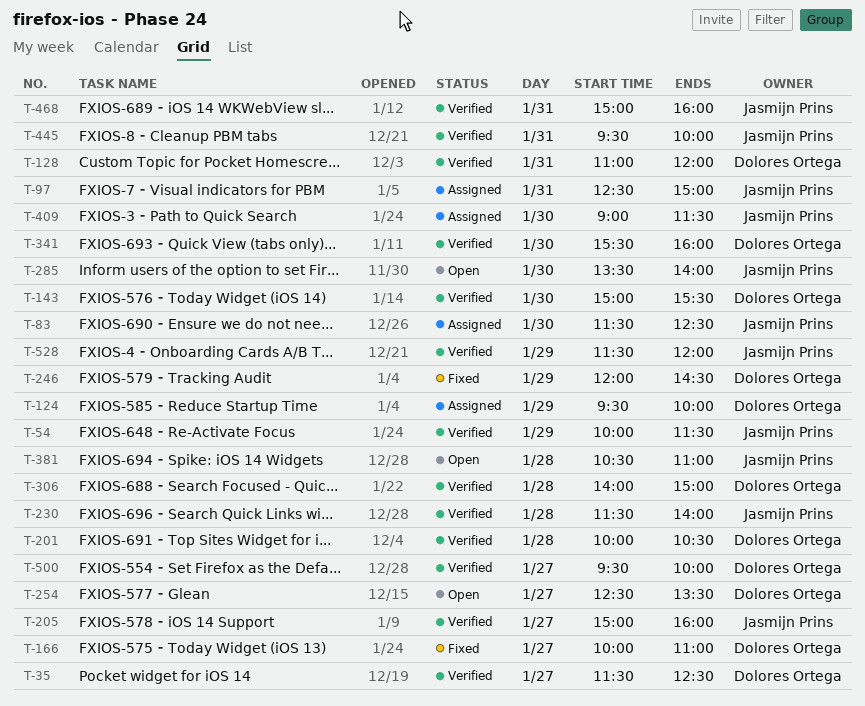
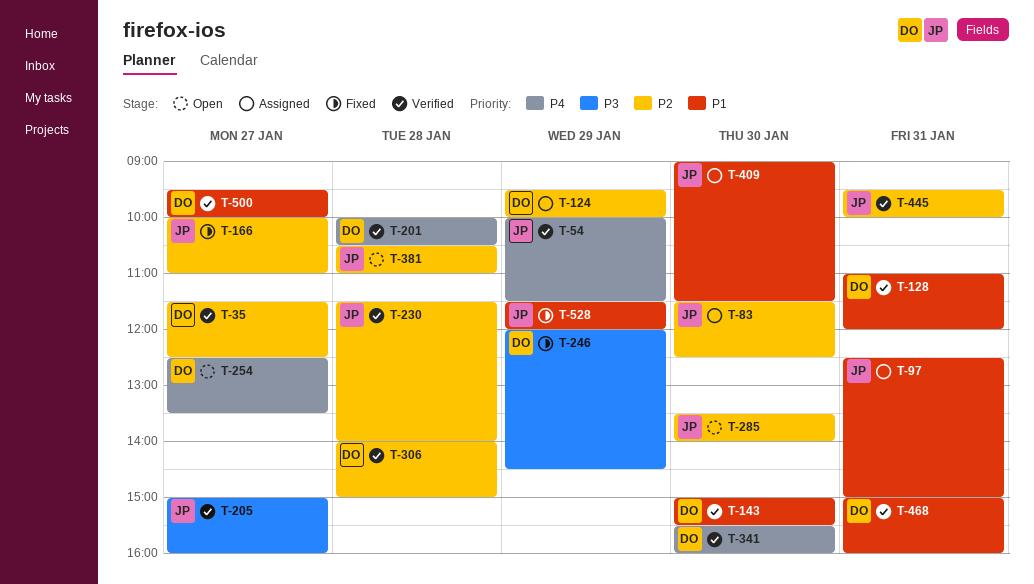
T-166, owner: Dolores Ortega -> Jasmijn Prins
T-468, owner: Jasmijn Prins -> Dolores Ortega
T-528, status: Verified -> Fixed

